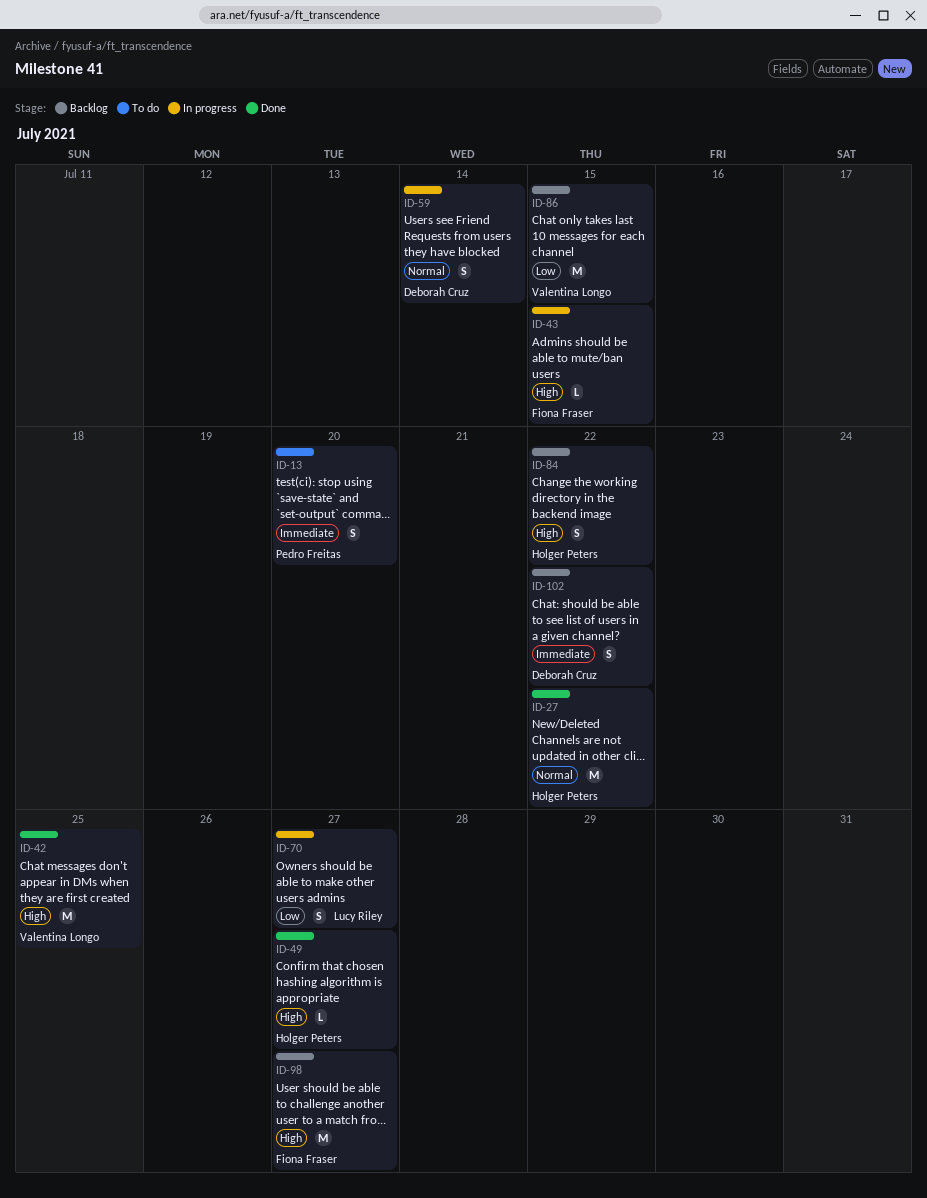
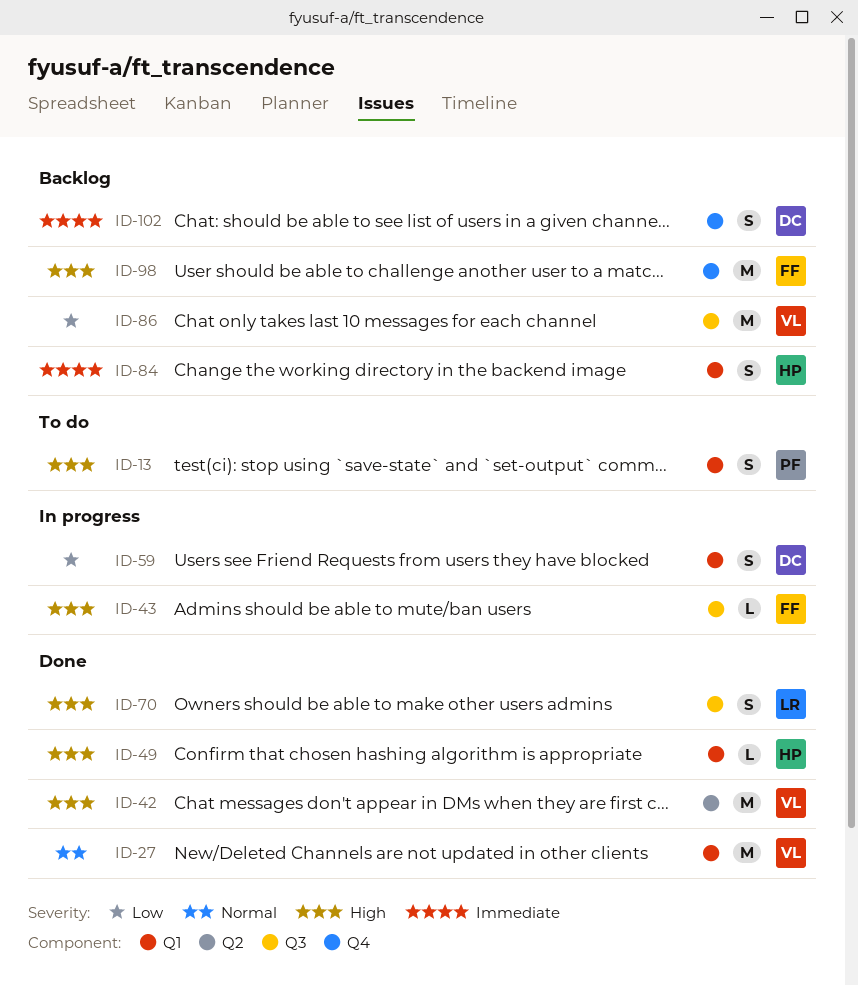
ID-13, priority: Immediate -> High
ID-27, owner: Holger Peters -> Valentina Longo
ID-59, priority: Normal -> Low
ID-70, status: In progress -> Done
ID-70, priority: Low -> High
ID-84, priority: High -> Immediate

